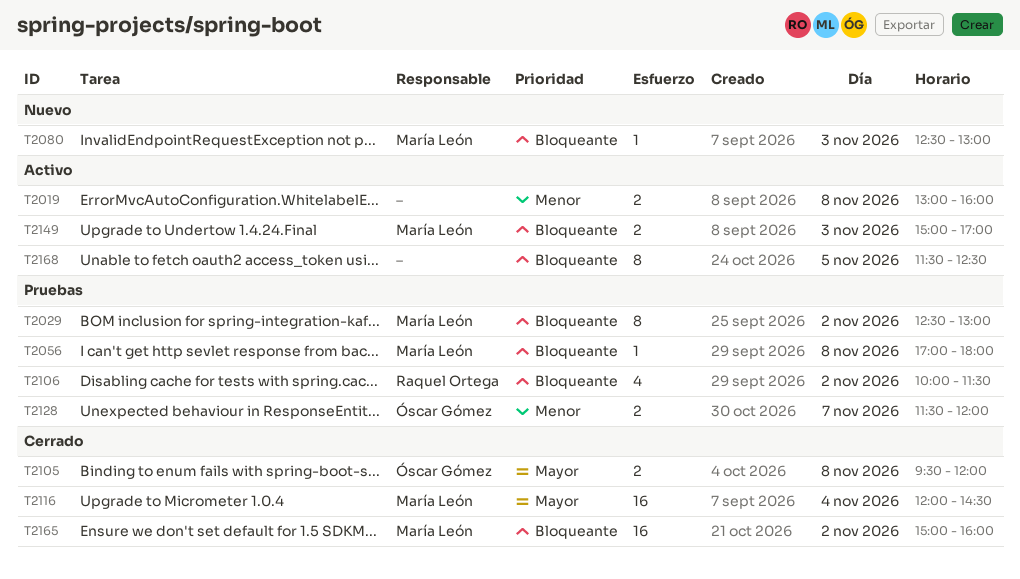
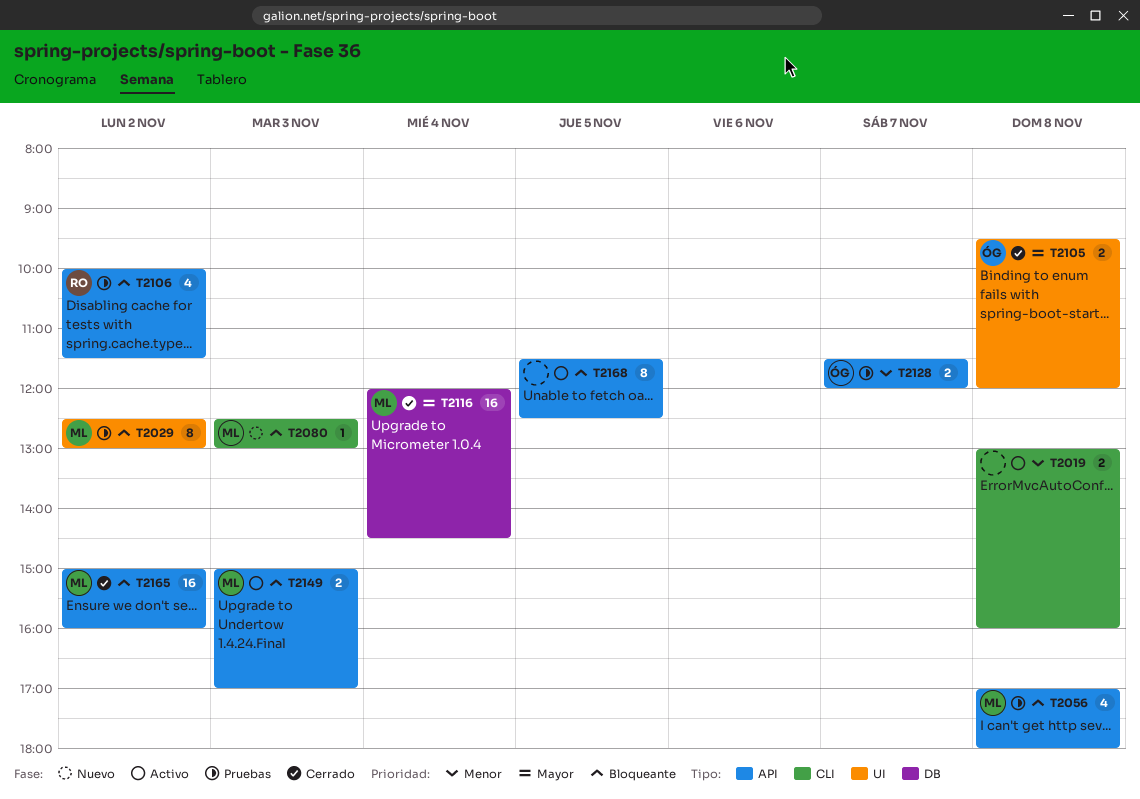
T2056, estimate: 1 -> 4

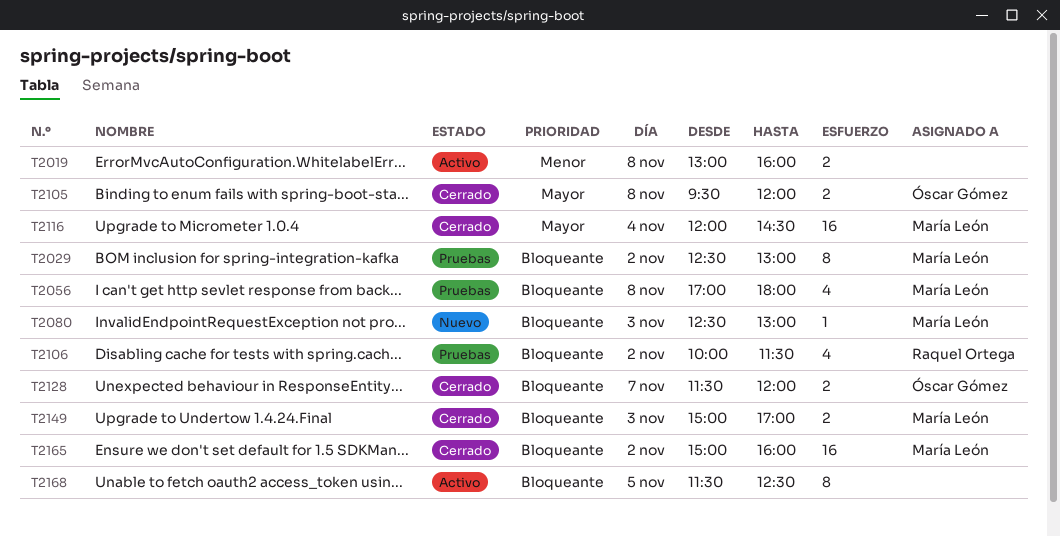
T2128, status: Pruebas -> Cerrado
T2128, priority: Menor -> Bloqueante
T2149, status: Activo -> Cerrado

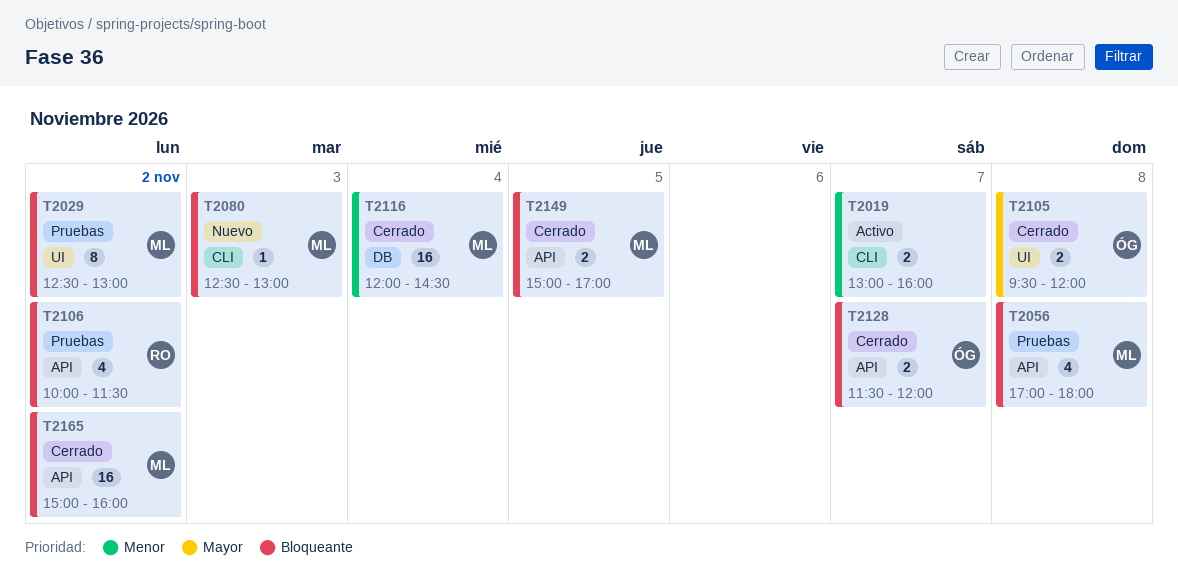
T2019, day: Nov 8 -> Nov 7
T2116, priority: Mayor -> Menor
T2149, day: Nov 3 -> Nov 5
T2168: present -> none

